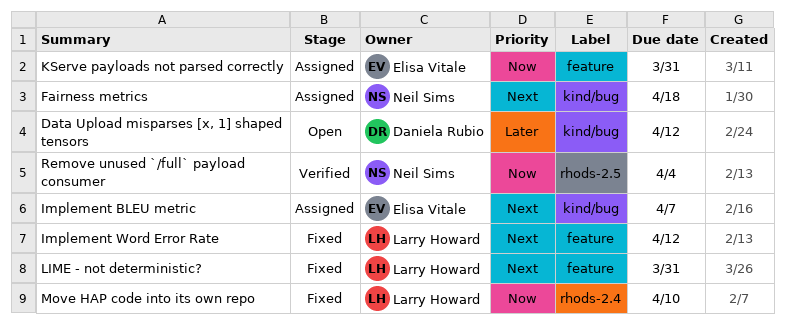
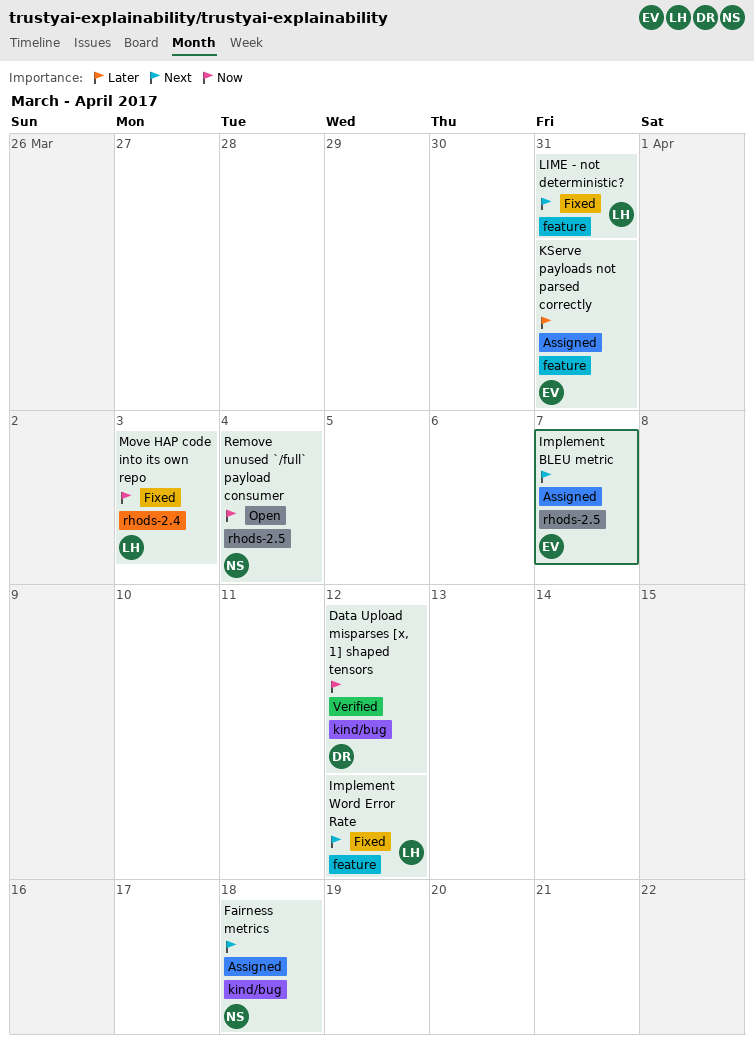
Data Upload misparses [x, 1] shaped tensors, status: Open -> Verified
Data Upload misparses [x, 1] shaped tensors, priority: Later -> Now
Implement BLEU metric, label: kind/bug -> rhods-2.5
KServe payloads not parsed correctly, priority: Now -> Later
Move HAP code into its own repo, due: Apr 10 -> Apr 3
Remove unused `/full` payload consumer, status: Verified -> Open

